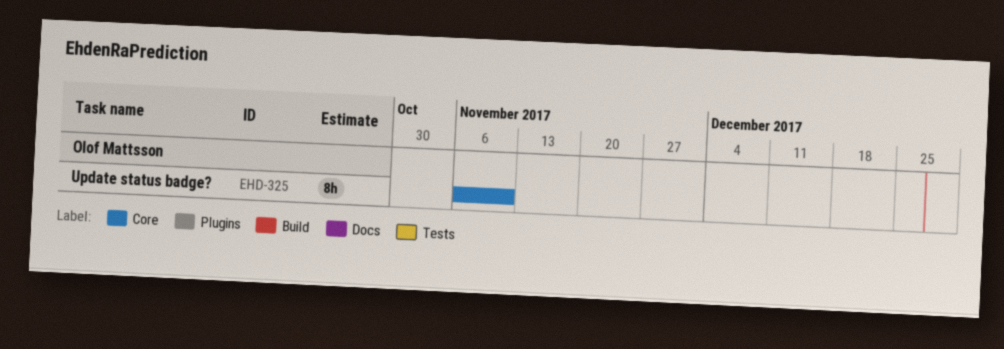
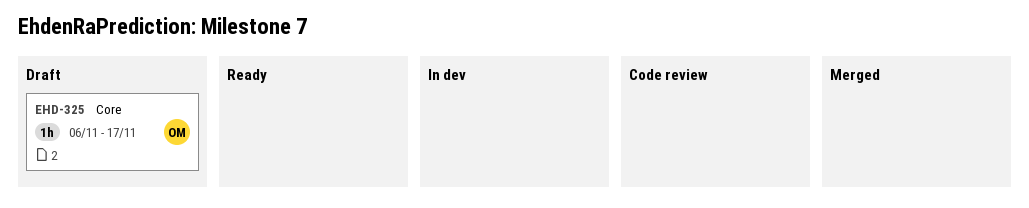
EHD-325, estimate: 8h -> 1h
EHD-325, due: Nov 10 -> Nov 17

